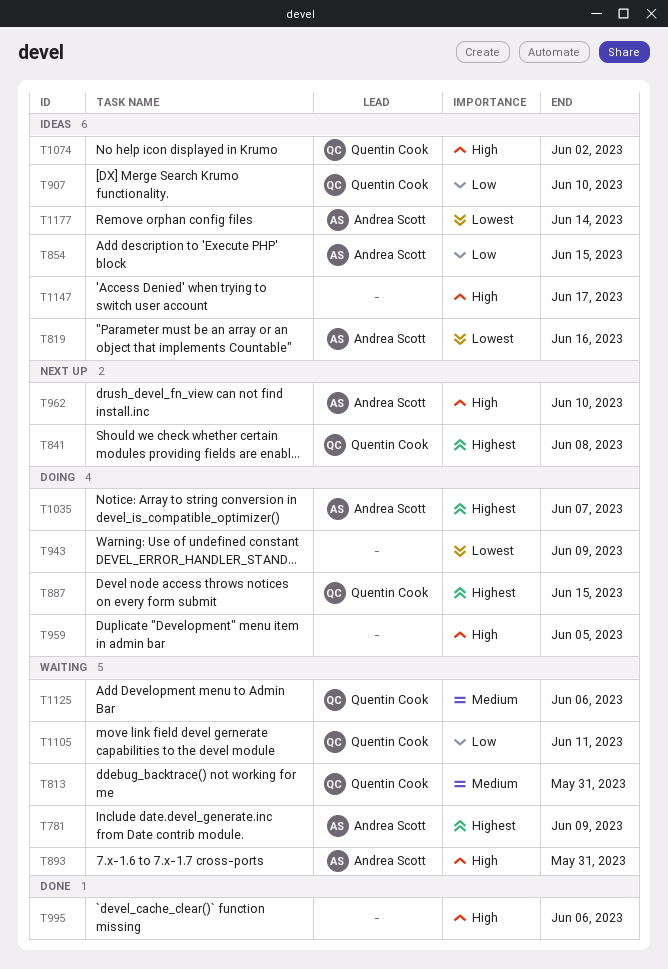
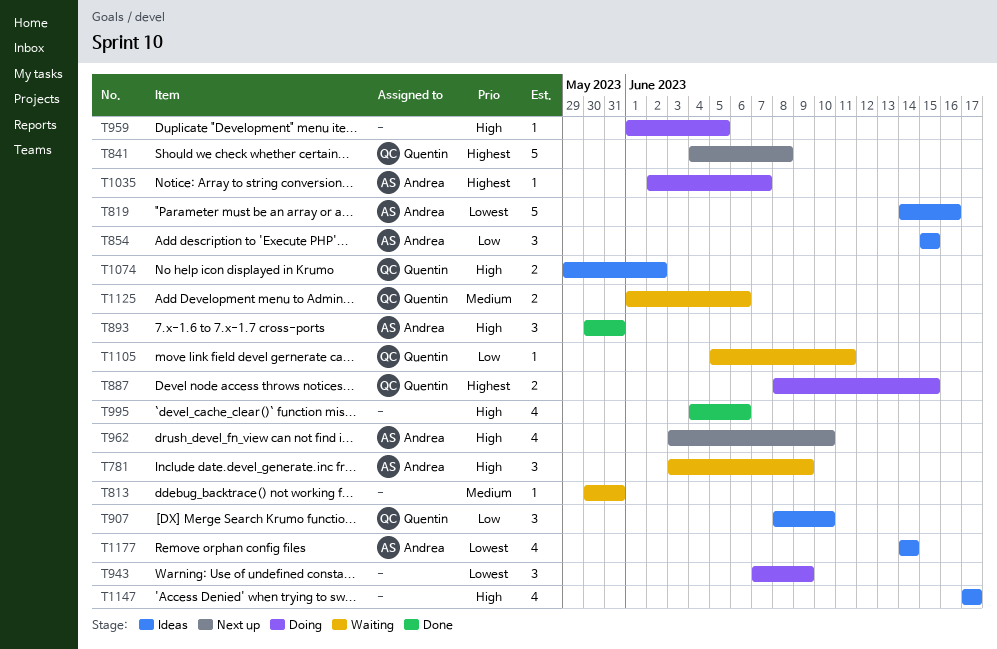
T781, priority: Highest -> High
T813, owner: Quentin Cook -> none
T893, status: Waiting -> Done

